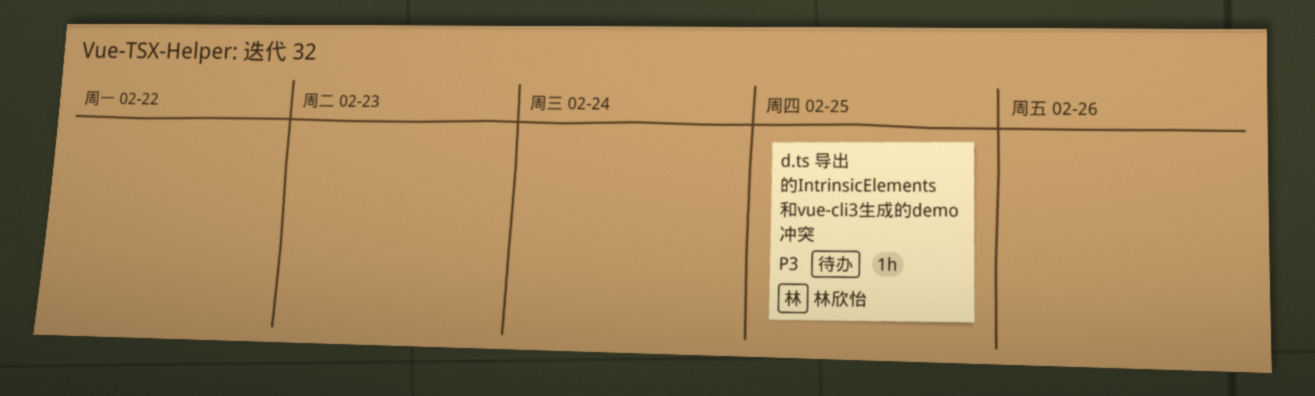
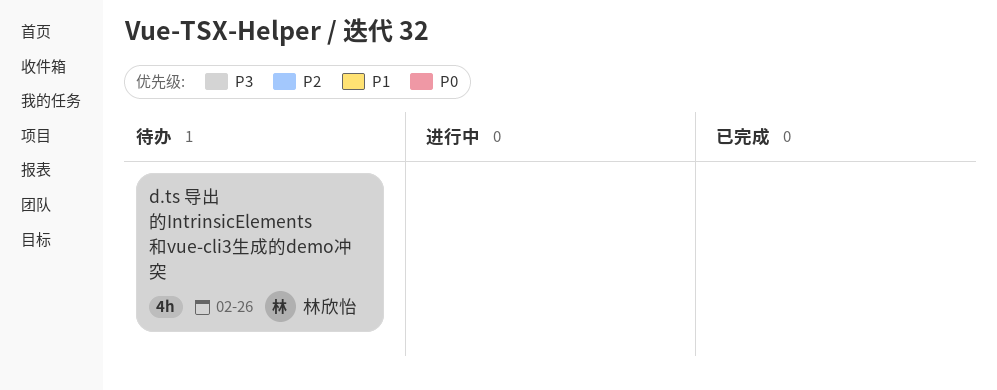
d.ts 导出的IntrinsicElements和vue-cli3生成的demo冲突, estimate: 1h -> 4h
d.ts 导出的IntrinsicElements和vue-cli3生成的demo冲突, due: Feb 25 -> Feb 26

